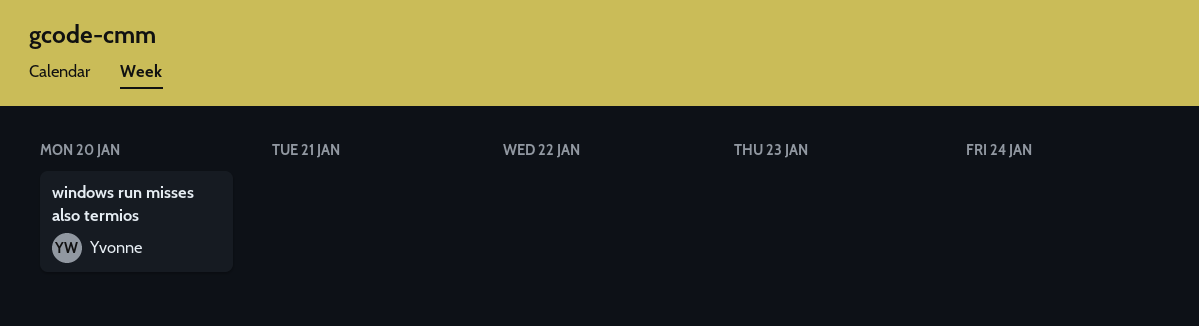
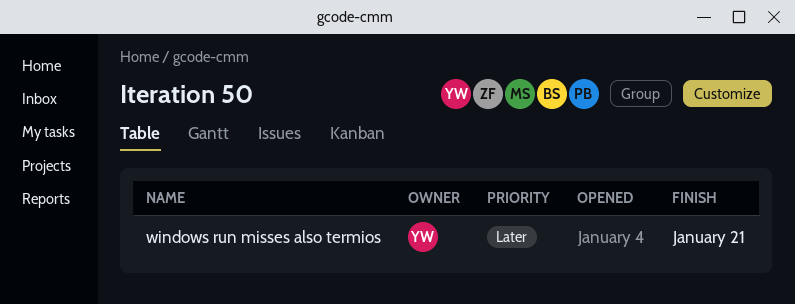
windows run misses also termios, due: Jan 20 -> Jan 21

